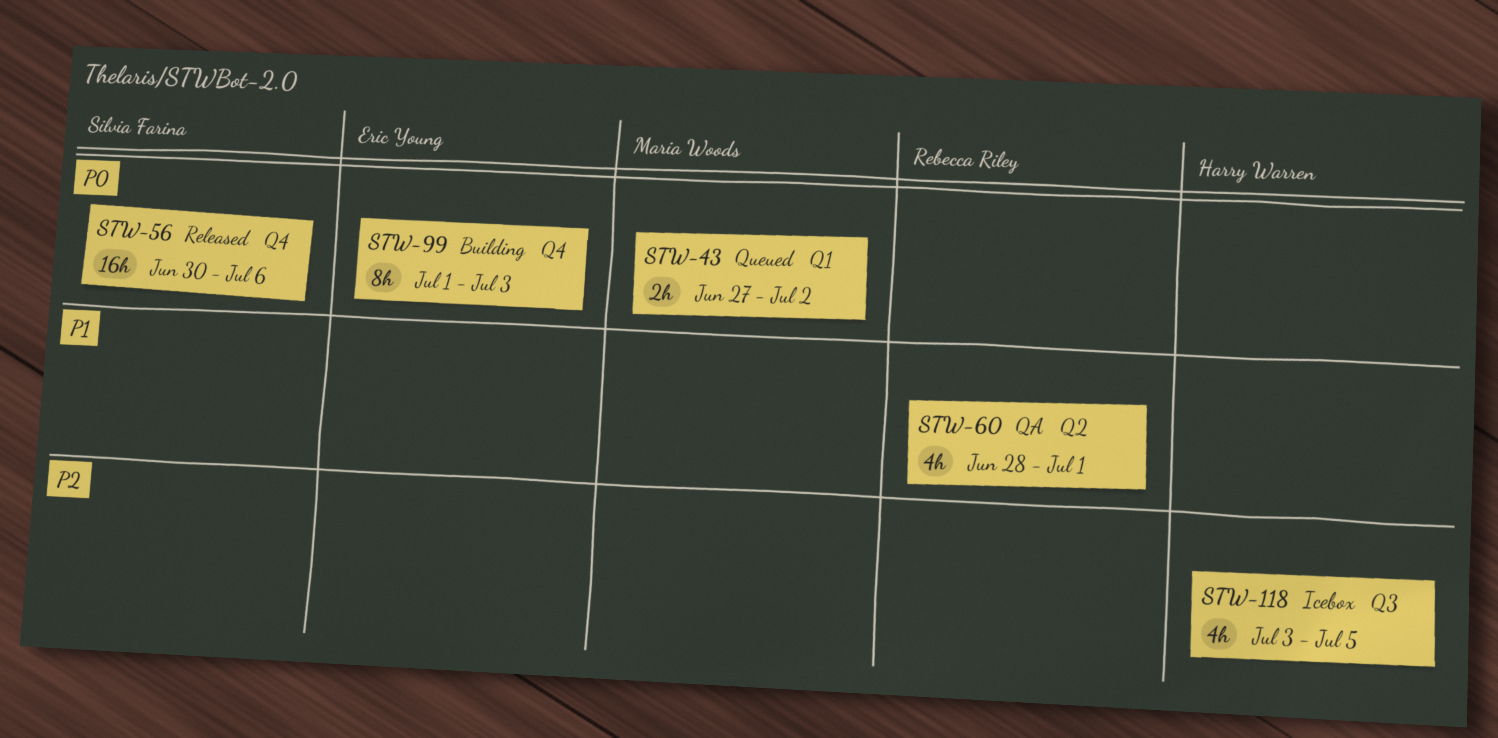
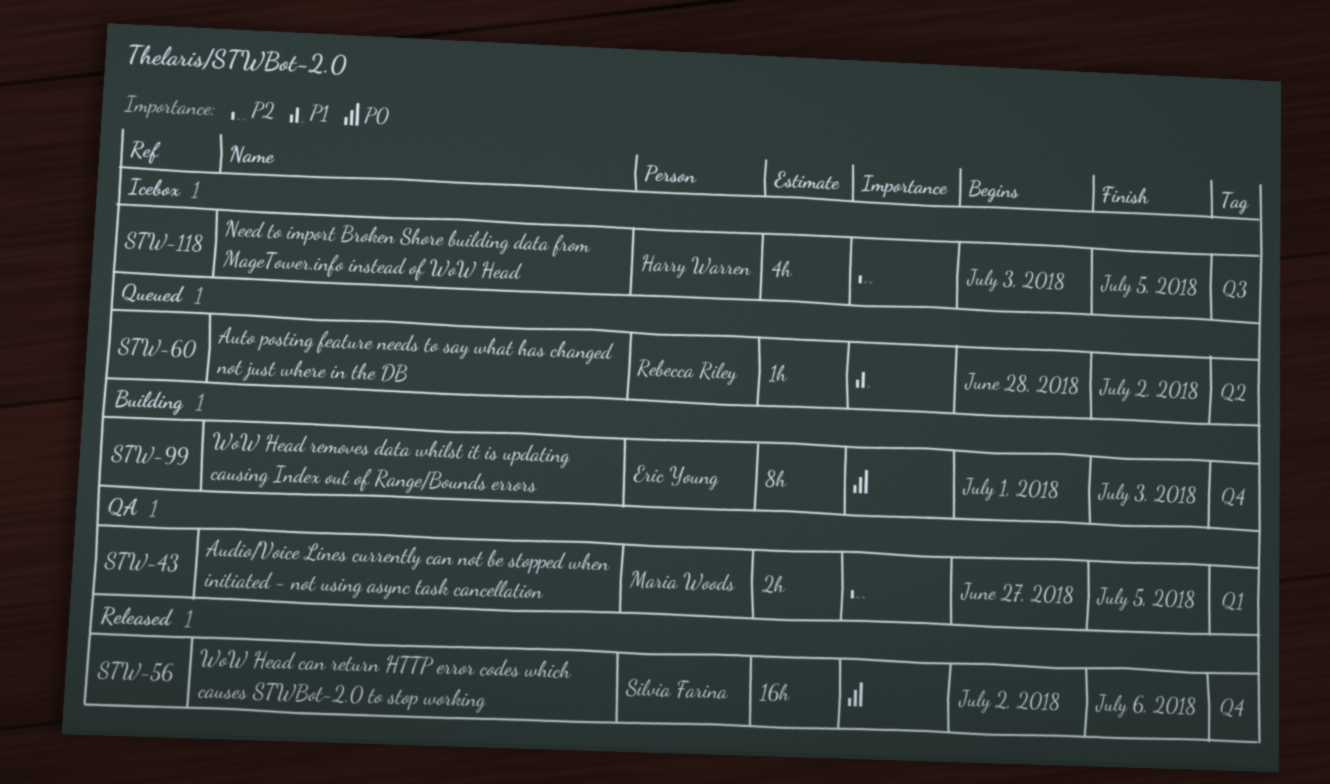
STW-43, status: Queued -> QA
STW-43, priority: P0 -> P2
STW-43, due: Jul 2 -> Jul 5
STW-56, start: Jun 30 -> Jul 2
STW-60, status: QA -> Queued
STW-60, estimate: 4h -> 1h
STW-60, due: Jul 1 -> Jul 2

